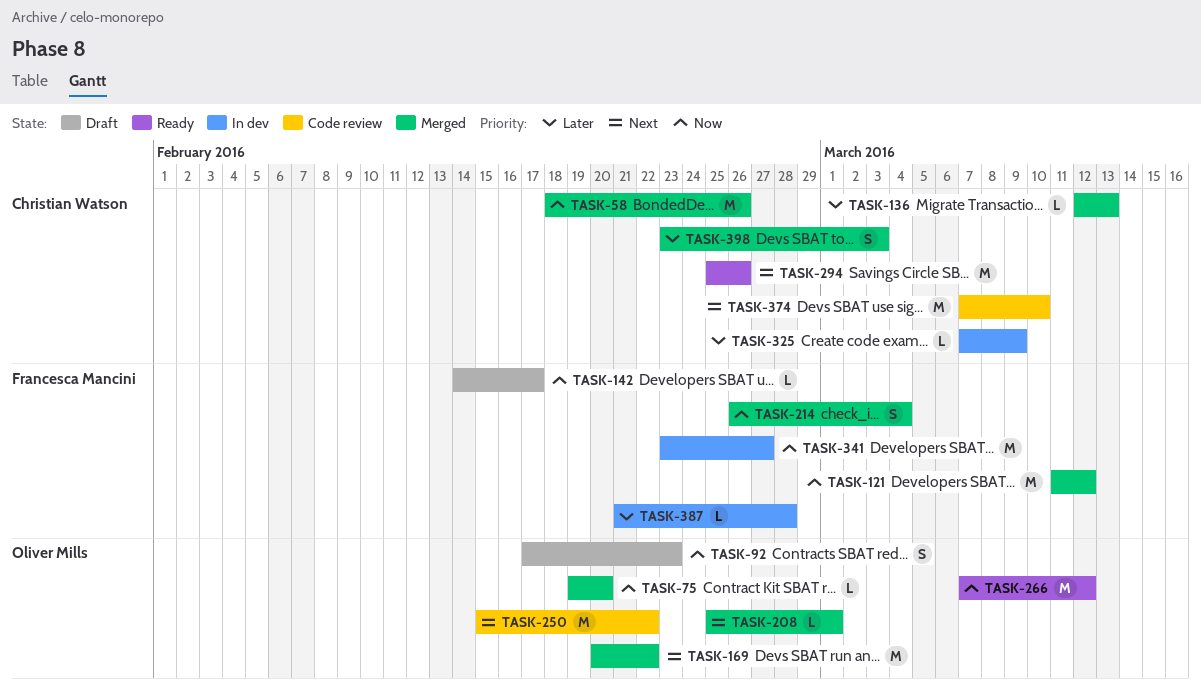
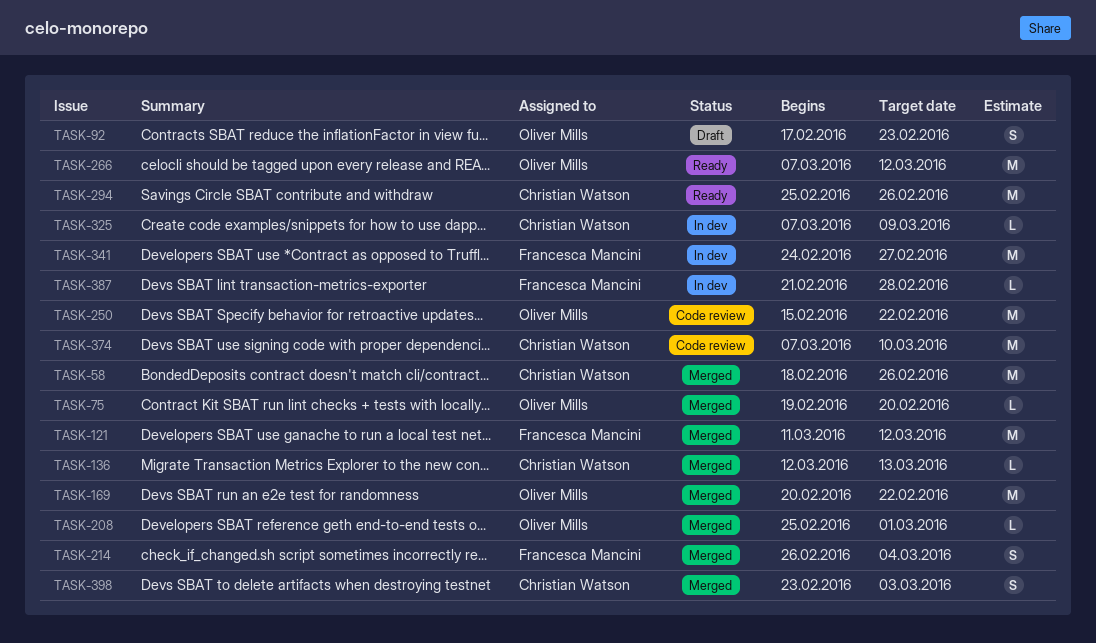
TASK-142: present -> none
TASK-341, start: Feb 23 -> Feb 24

